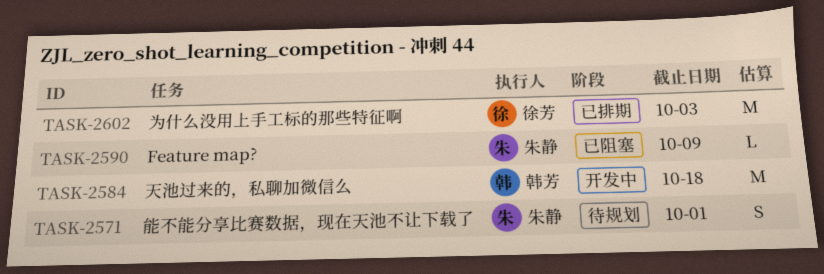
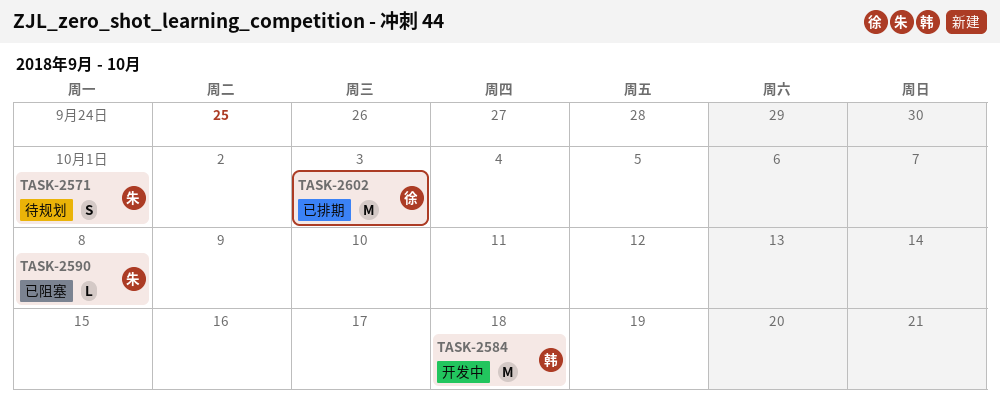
TASK-2590, due: Oct 9 -> Oct 8

